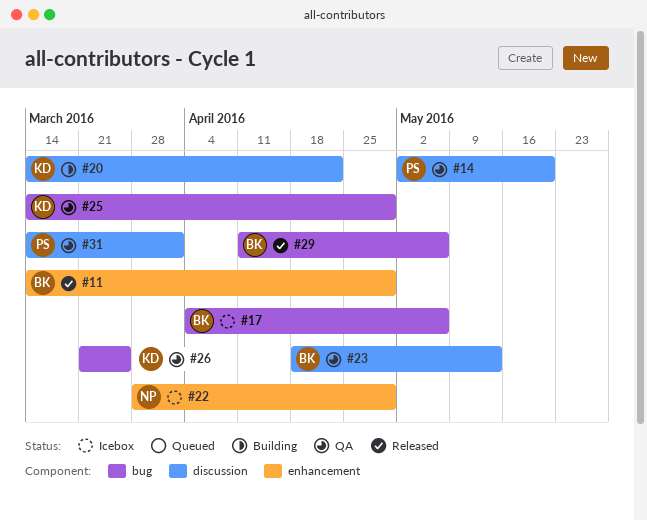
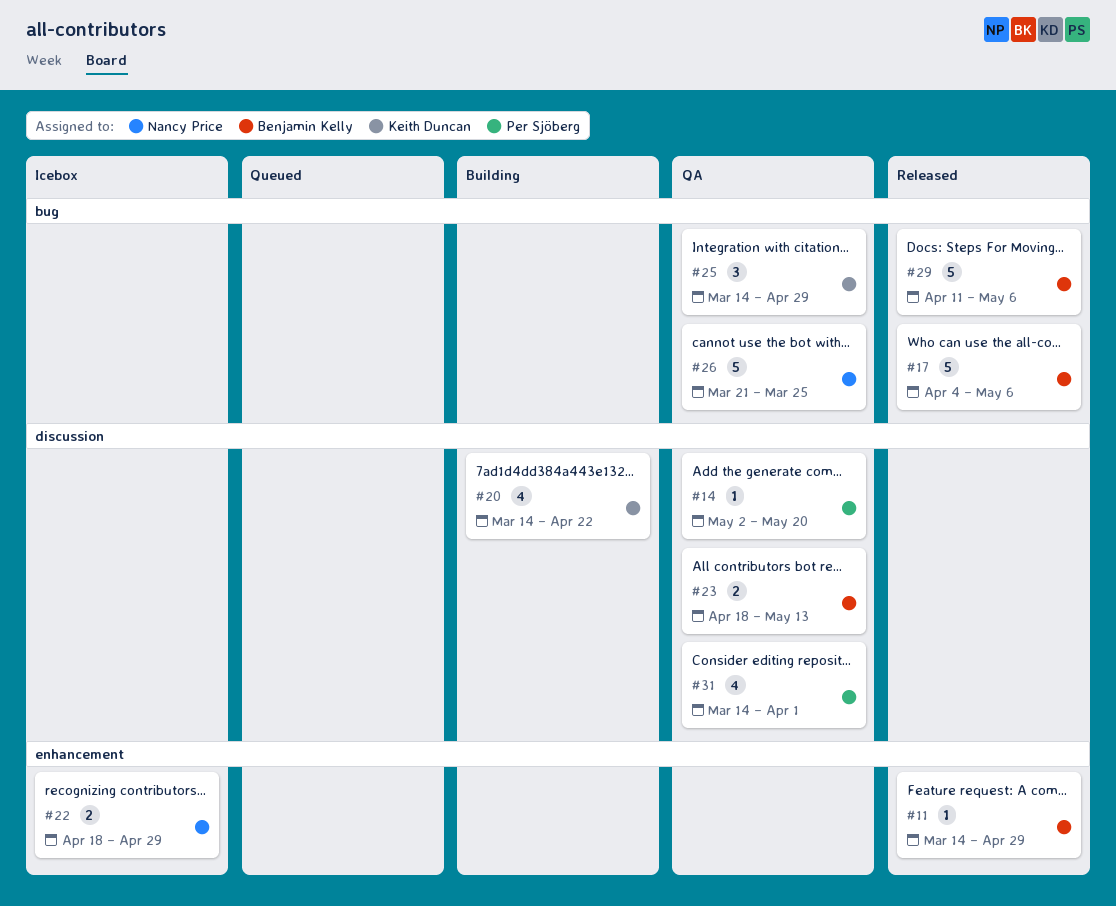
#17, status: Icebox -> Released
#22, start: Mar 28 -> Apr 18
#26, owner: Keith Duncan -> Nancy Price

